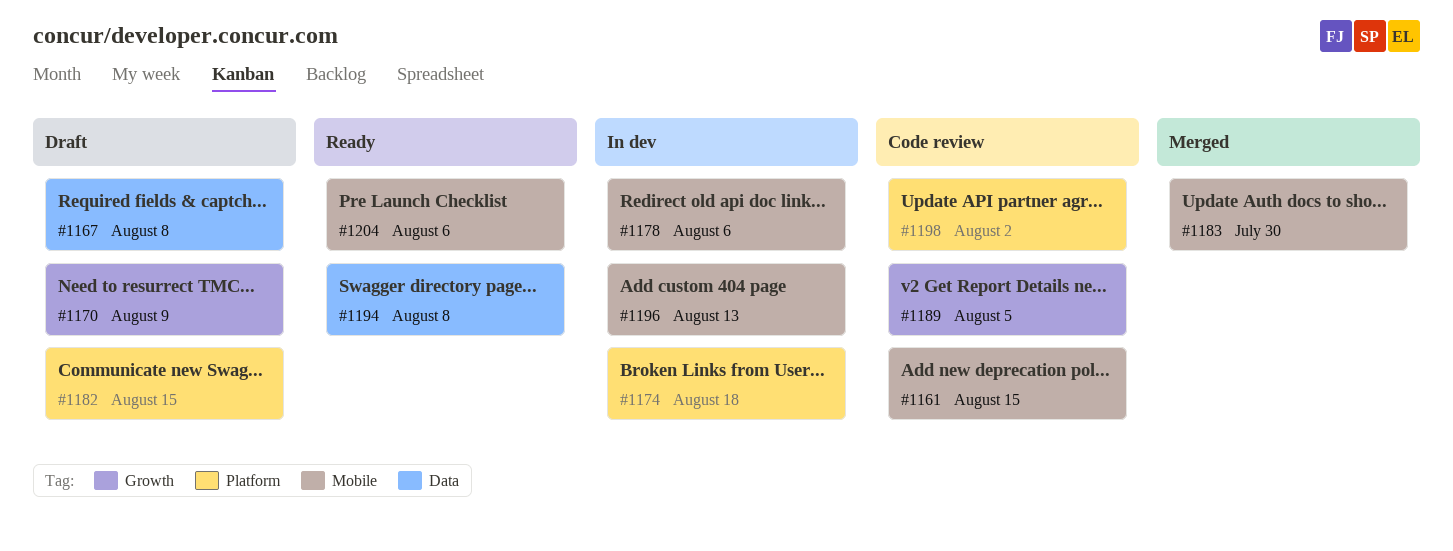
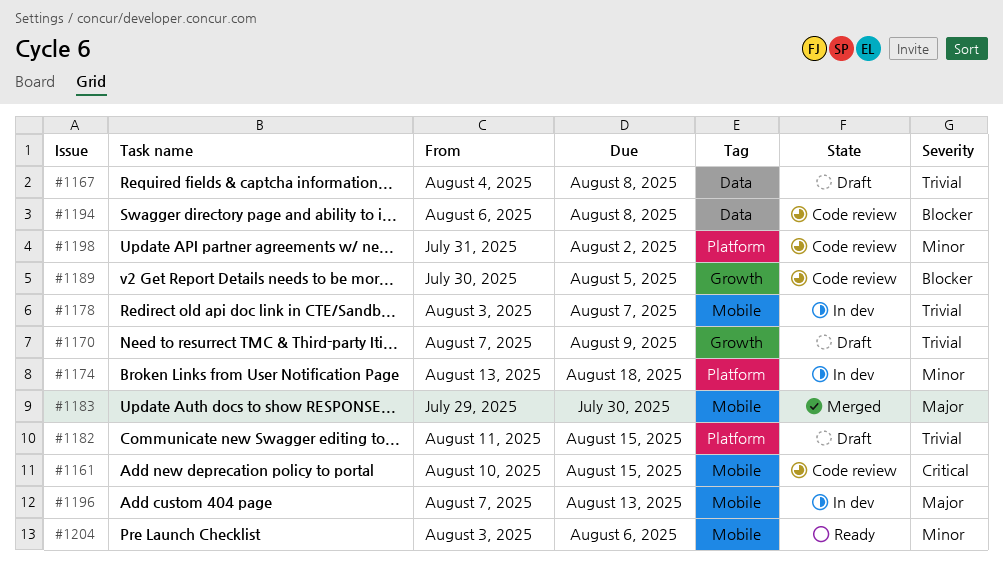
#1178, due: Aug 6 -> Aug 7
#1194, status: Ready -> Code review

